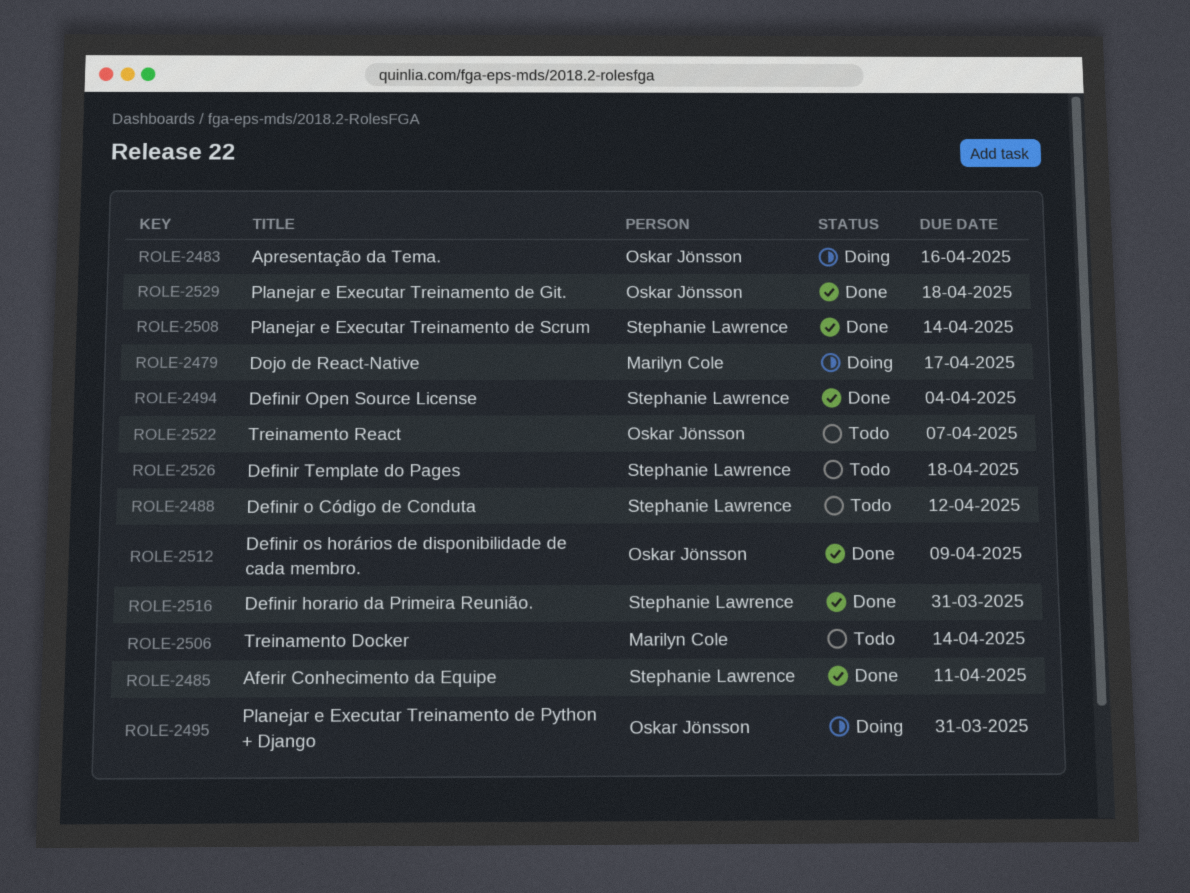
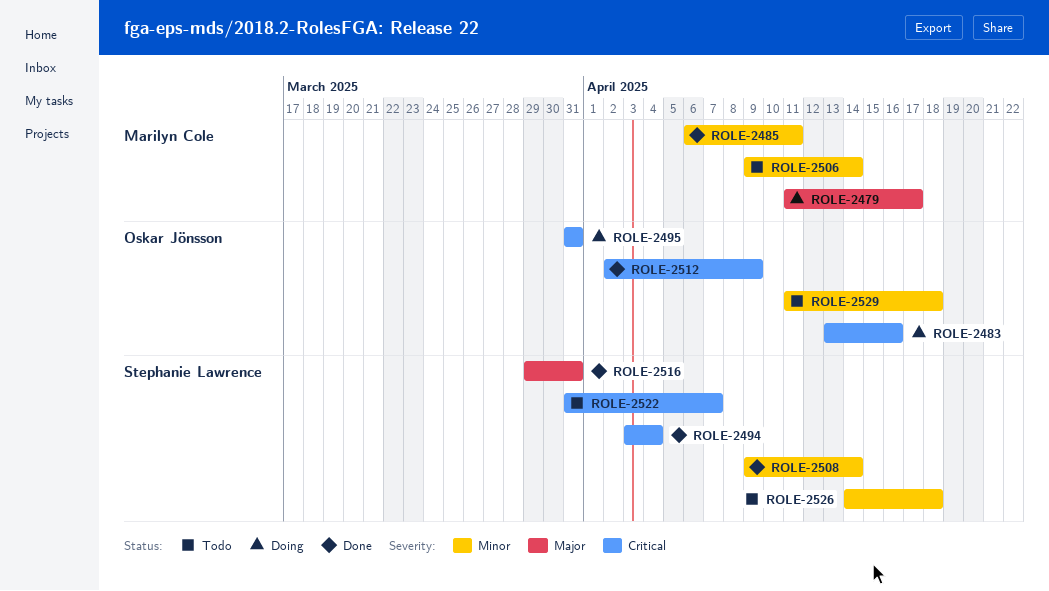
ROLE-2485, owner: Stephanie Lawrence -> Marilyn Cole
ROLE-2488: present -> none
ROLE-2522, owner: Oskar Jönsson -> Stephanie Lawrence
ROLE-2529, status: Done -> Todo

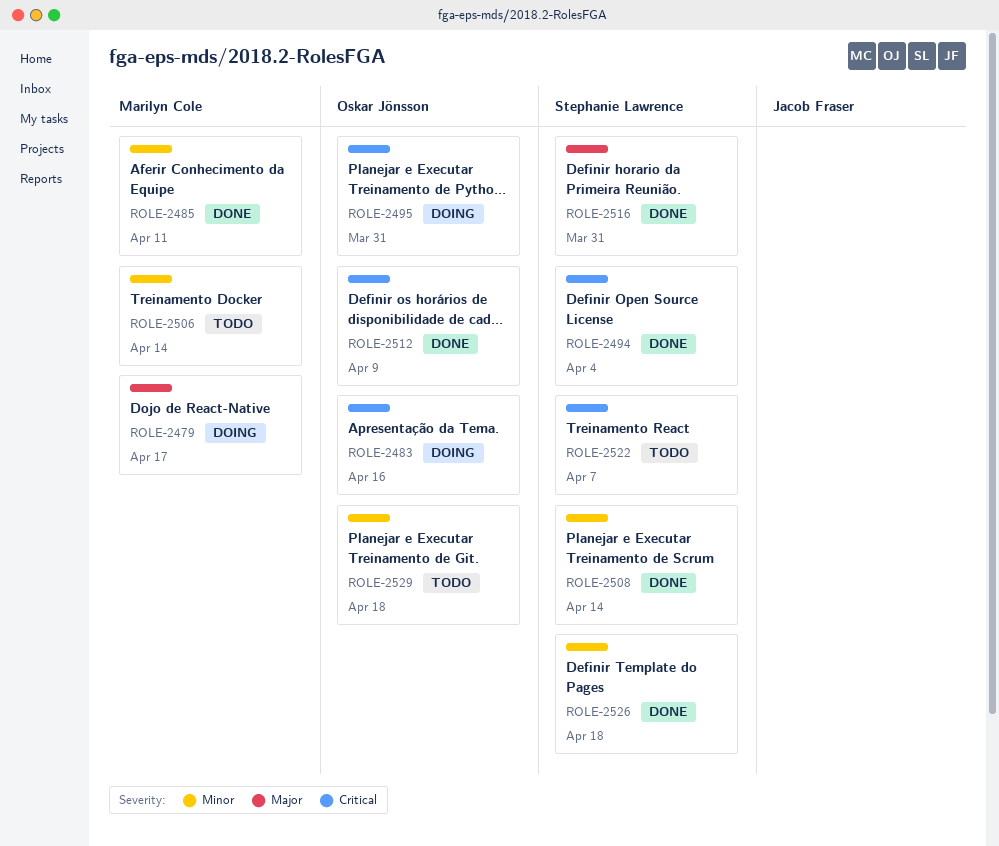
ROLE-2526, status: Todo -> Done

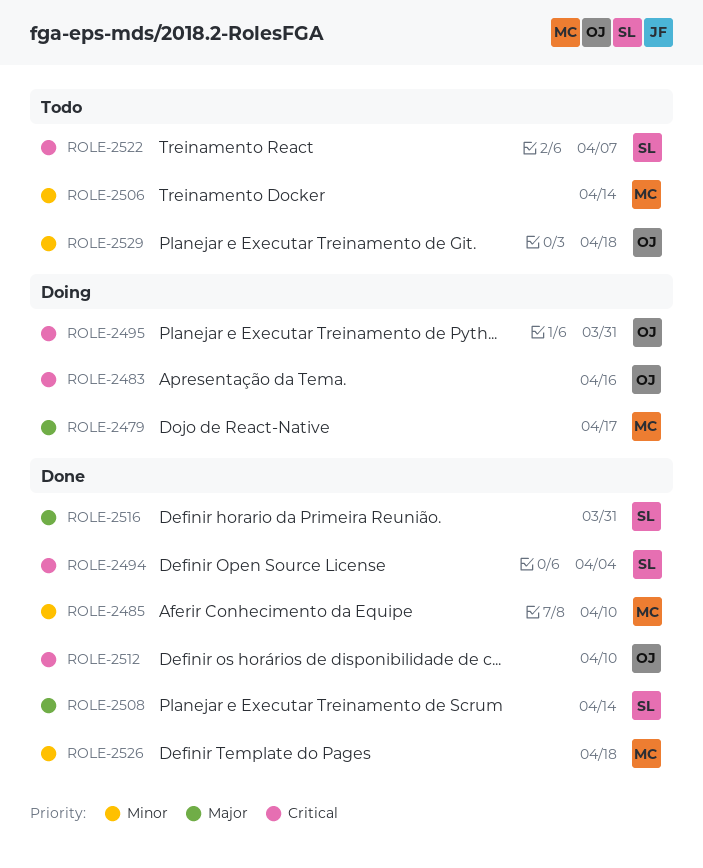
ROLE-2485, due: Apr 11 -> Apr 10
ROLE-2508, priority: Minor -> Major
ROLE-2512, due: Apr 9 -> Apr 10
ROLE-2526, owner: Stephanie Lawrence -> Marilyn Cole

